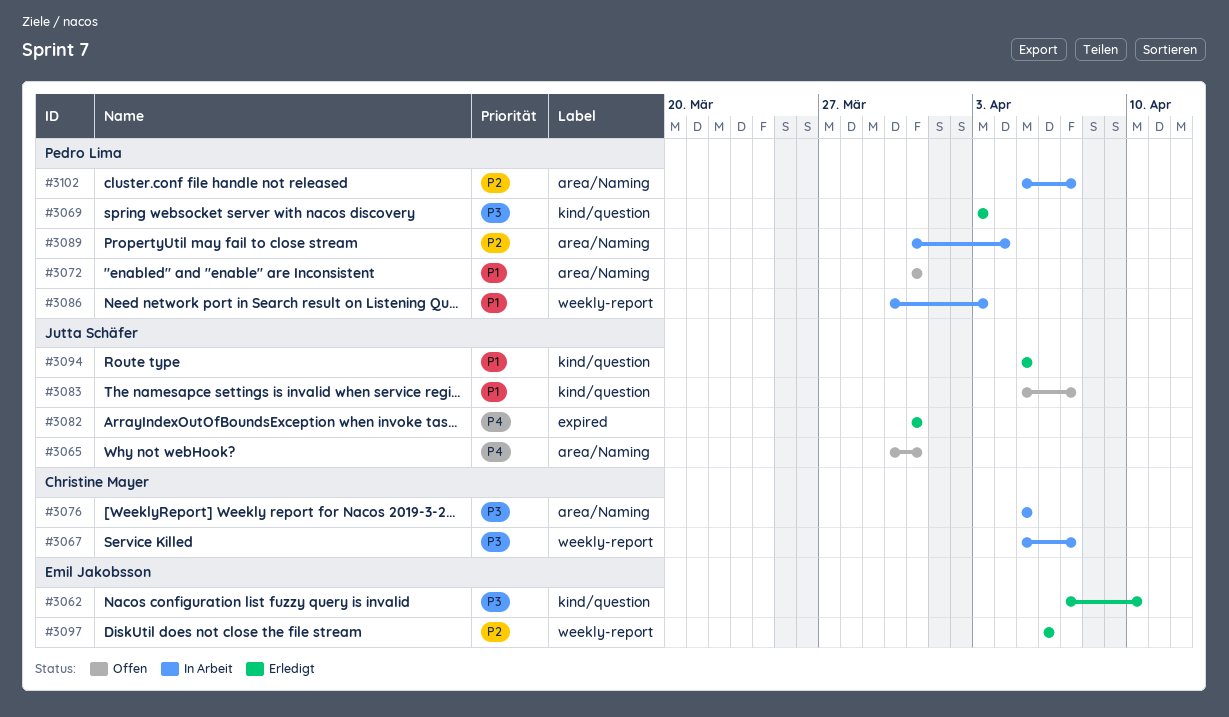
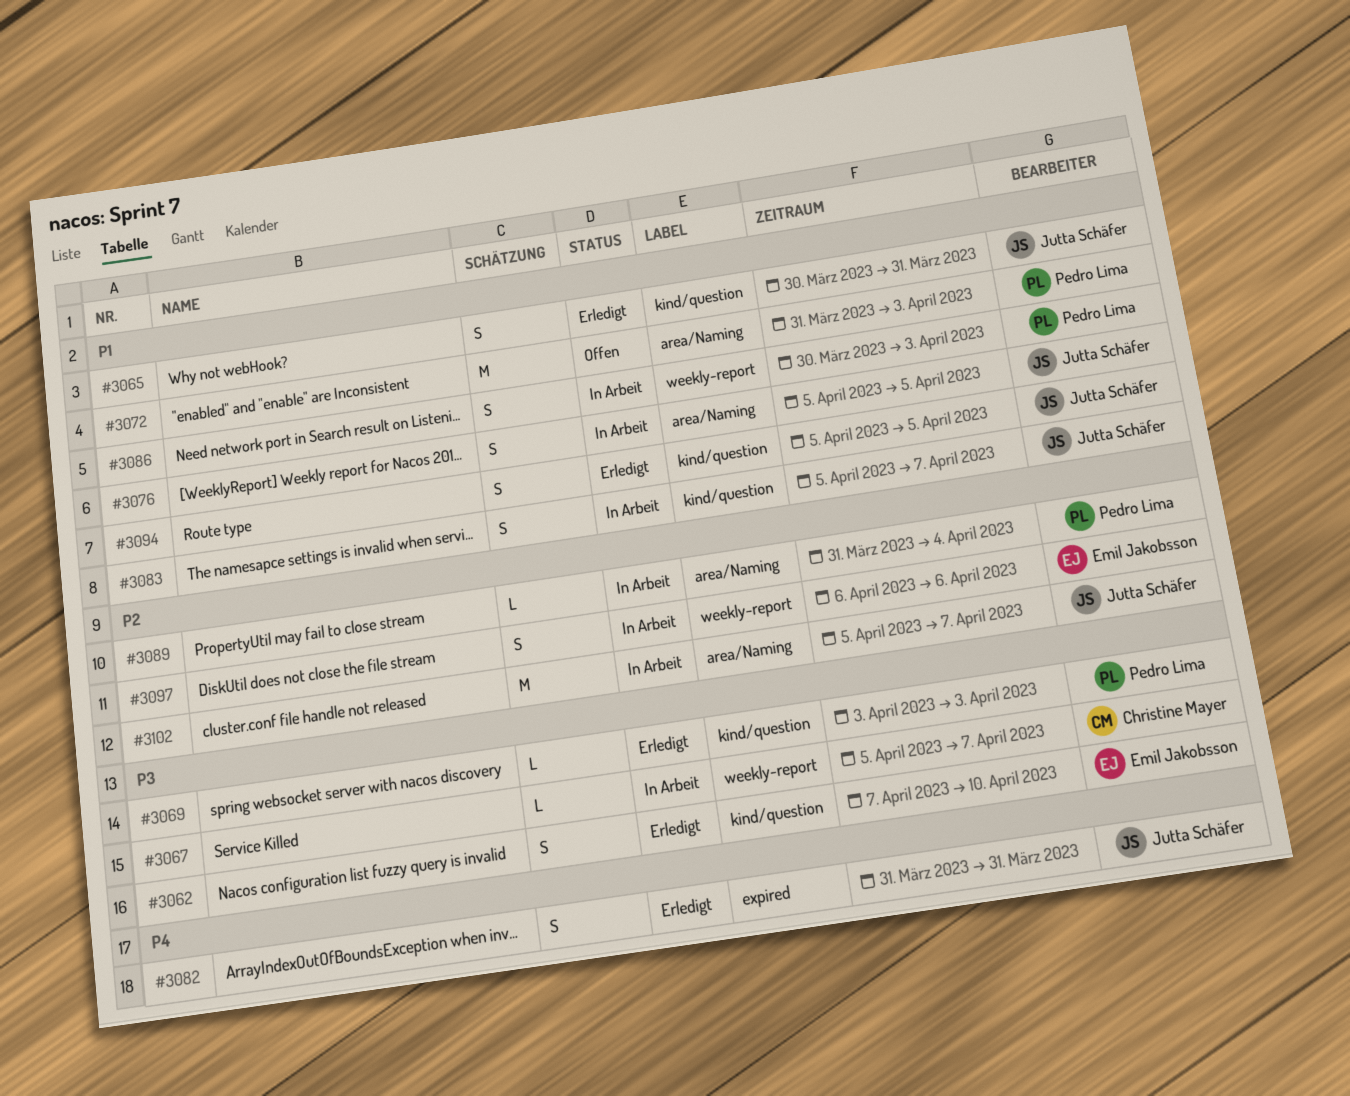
#3065, status: Offen -> Erledigt
#3065, priority: P4 -> P1
#3065, label: area/Naming -> kind/question
#3072, due: Mar 31 -> Apr 3
#3076, owner: Christine Mayer -> Jutta Schäfer
#3076, priority: P3 -> P1
#3083, status: Offen -> In Arbeit
#3097, status: Erledigt -> In Arbeit
#3102, owner: Pedro Lima -> Jutta Schäfer

